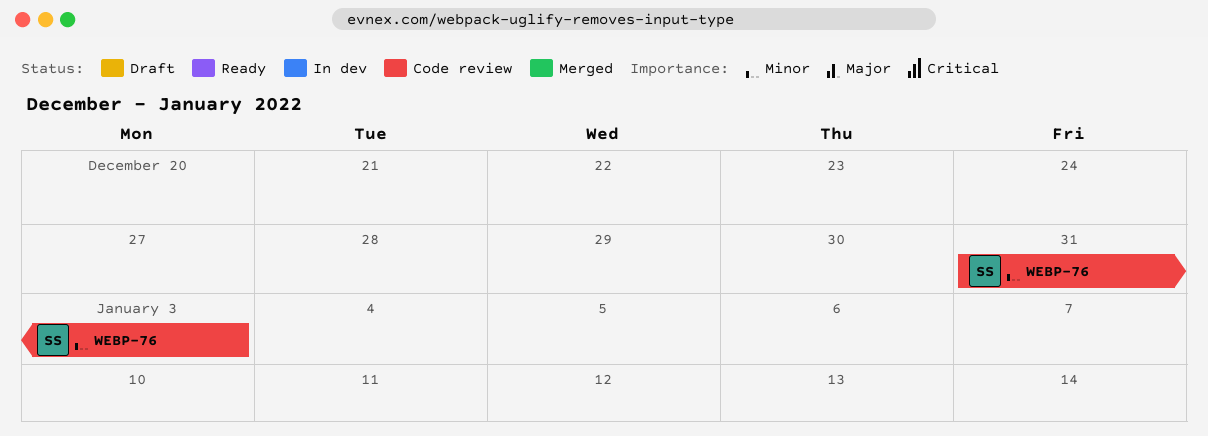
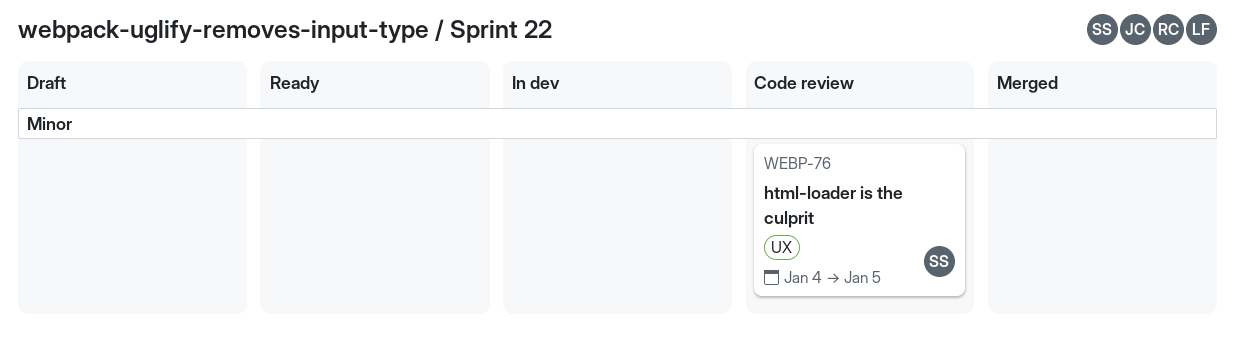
WEBP-76, start: Dec 31 -> Jan 4
WEBP-76, due: Jan 3 -> Jan 5

